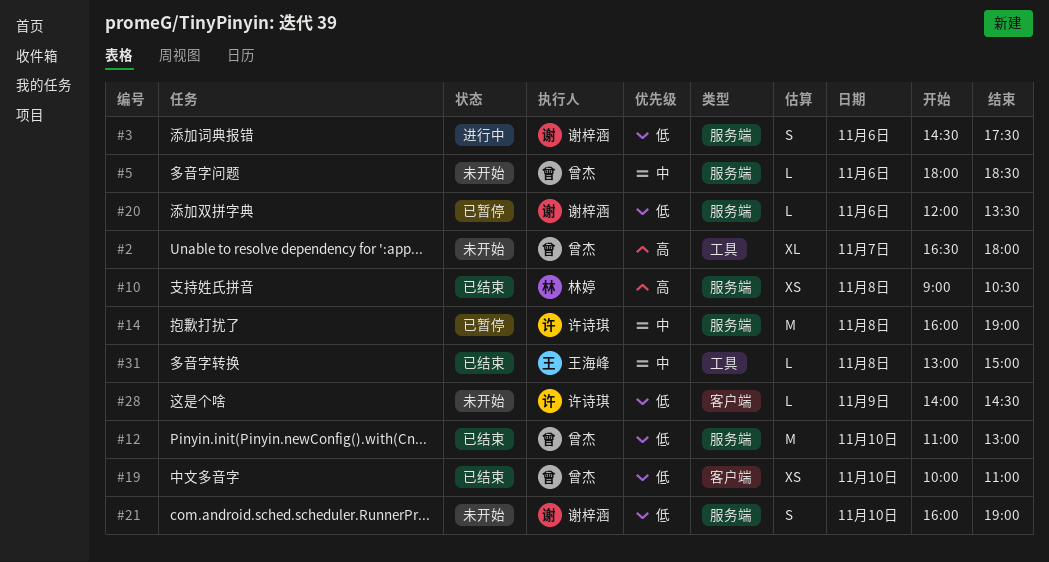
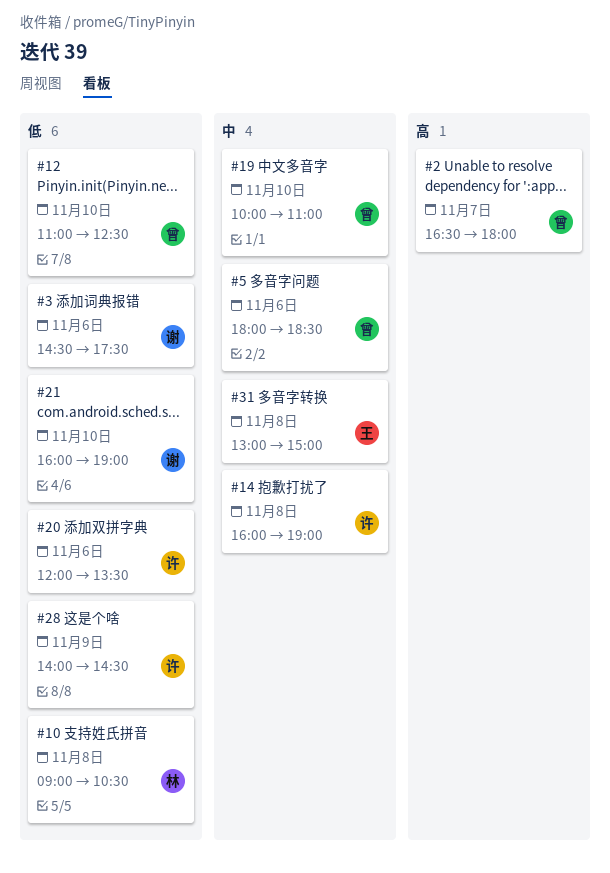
#10, priority: 高 -> 低
#12, ends: 13:00 -> 12:30
#19, priority: 低 -> 中
#20, owner: 谢梓涵 -> 许诗琪

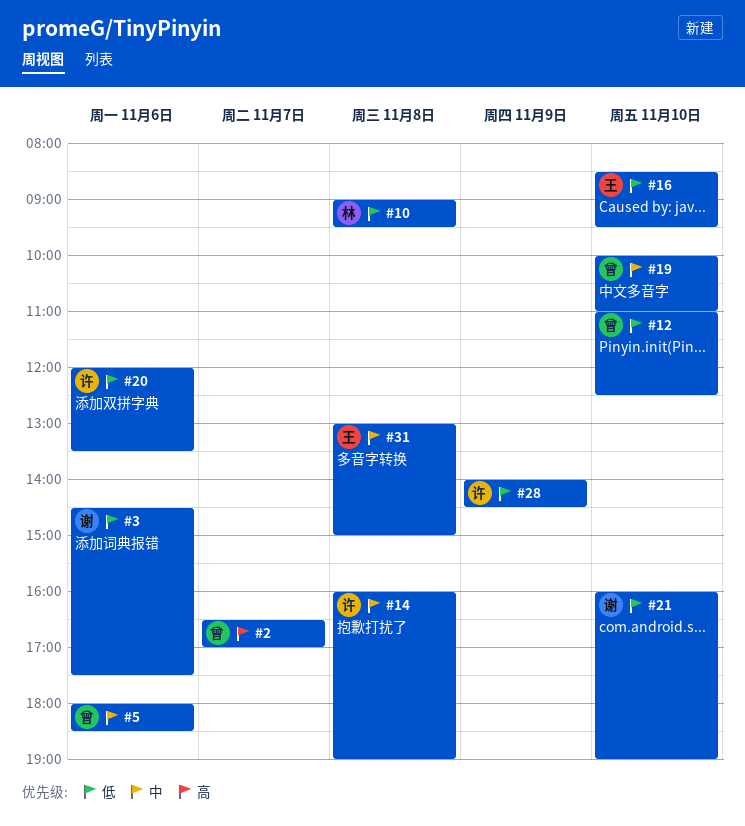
#2, ends: 18:00 -> 17:00
#10, ends: 10:30 -> 09:30
#16: none -> present

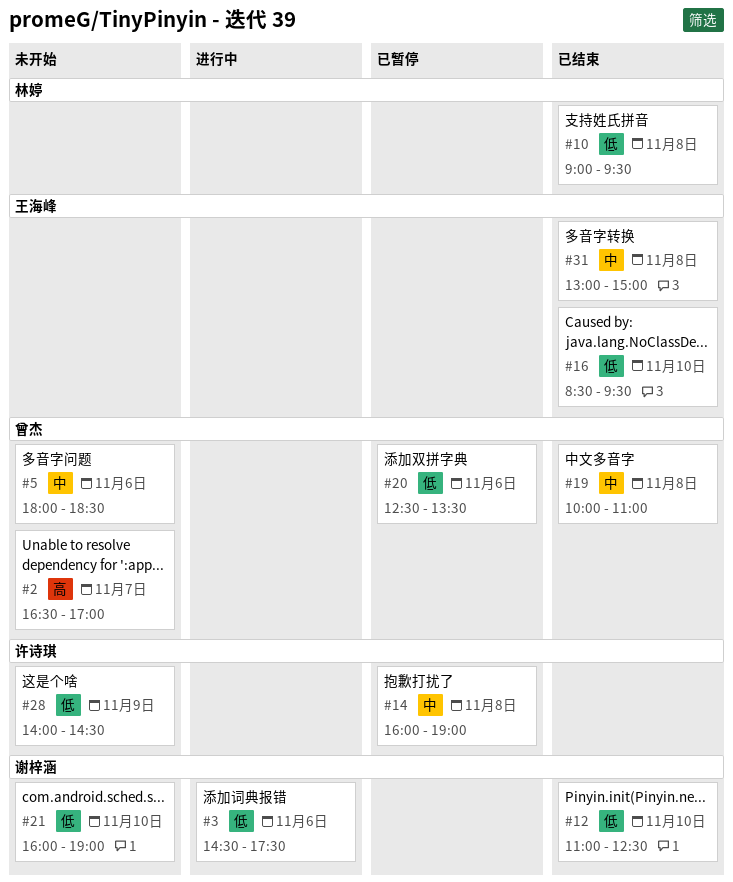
#12, owner: 曾杰 -> 谢梓涵
#19, day: Nov 10 -> Nov 8
#20, owner: 许诗琪 -> 曾杰
#20, begins: 12:00 -> 12:30

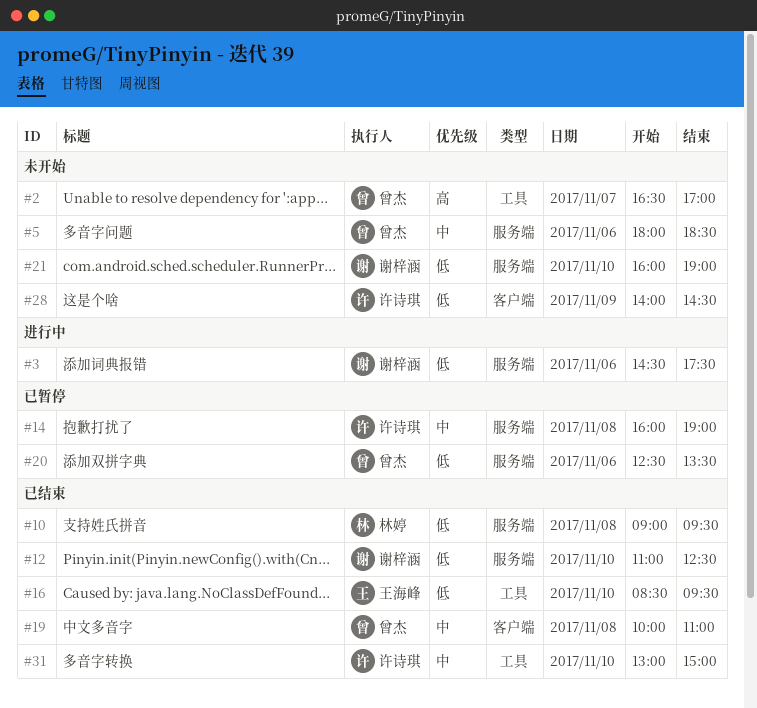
#31, owner: 王海峰 -> 许诗琪
#31, day: Nov 8 -> Nov 10

